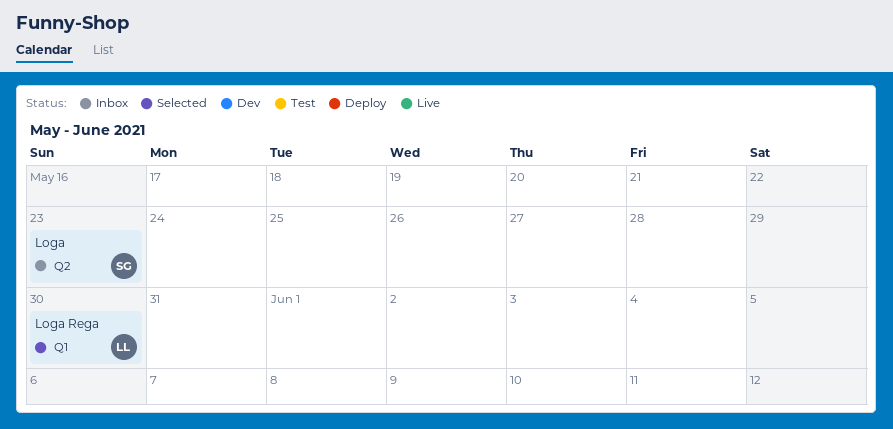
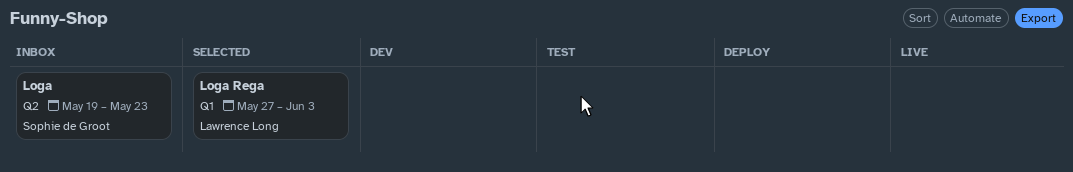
Loga Rega, due: May 30 -> Jun 3

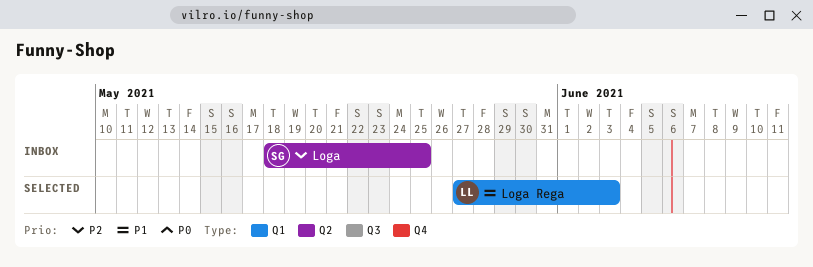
Loga, start: May 19 -> May 18
Loga, due: May 23 -> May 25

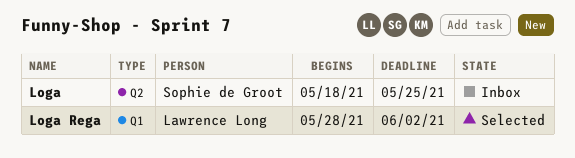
Loga Rega, start: May 27 -> May 28
Loga Rega, due: Jun 3 -> Jun 2

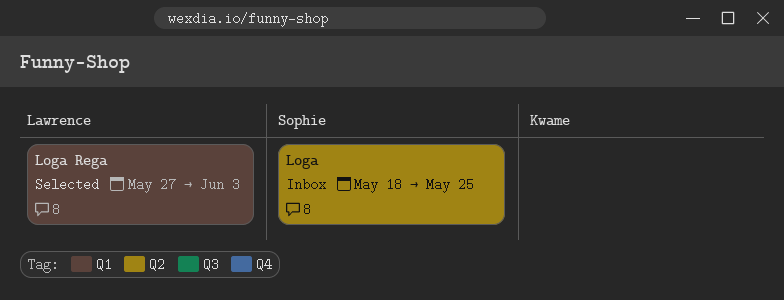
Loga Rega, start: May 28 -> May 27
Loga Rega, due: Jun 2 -> Jun 3

